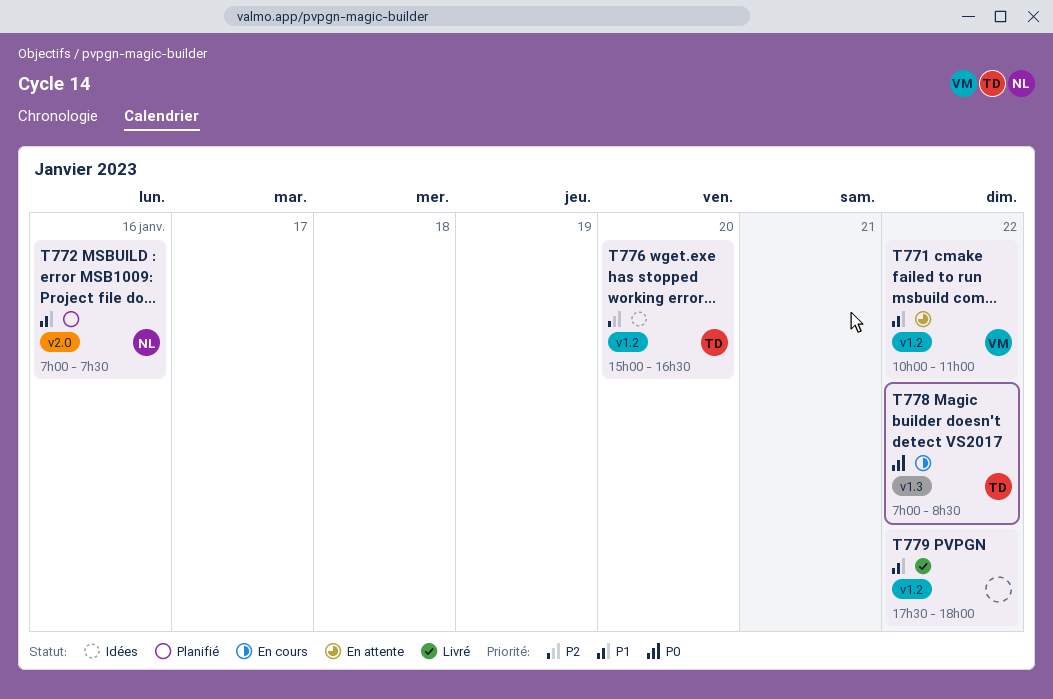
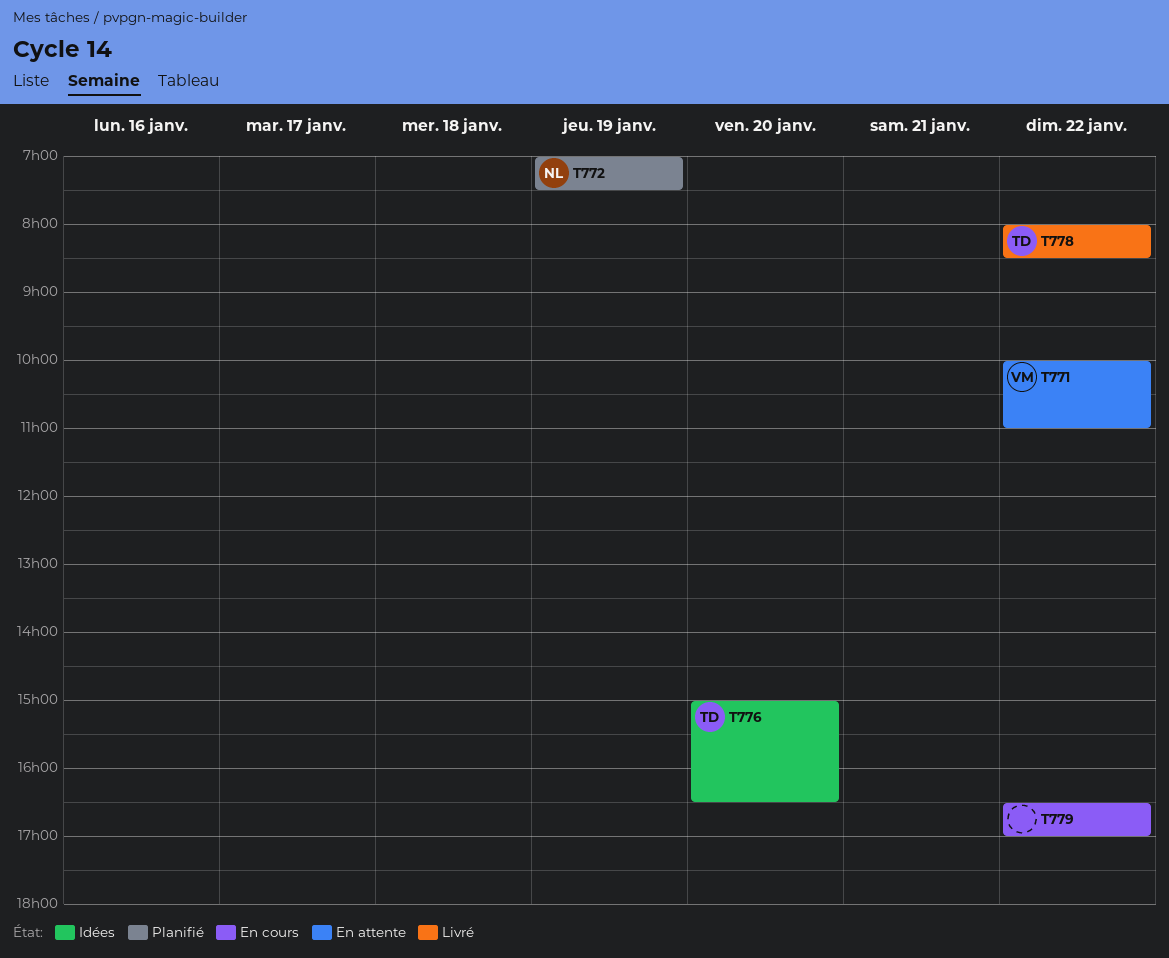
T772, day: Jan 16 -> Jan 19
T778, status: En cours -> Livré
T778, begins: 07:00 -> 08:00
T779, status: Livré -> En cours
T779, begins: 17:30 -> 16:30
T779, ends: 18:00 -> 17:00

